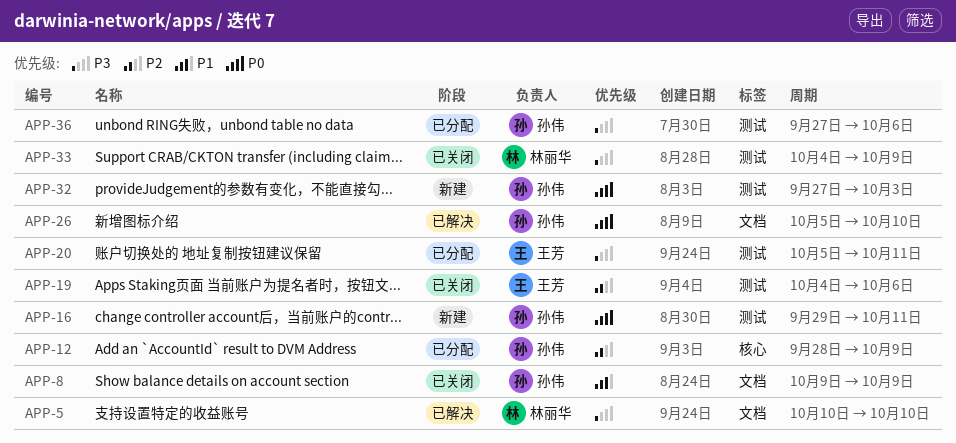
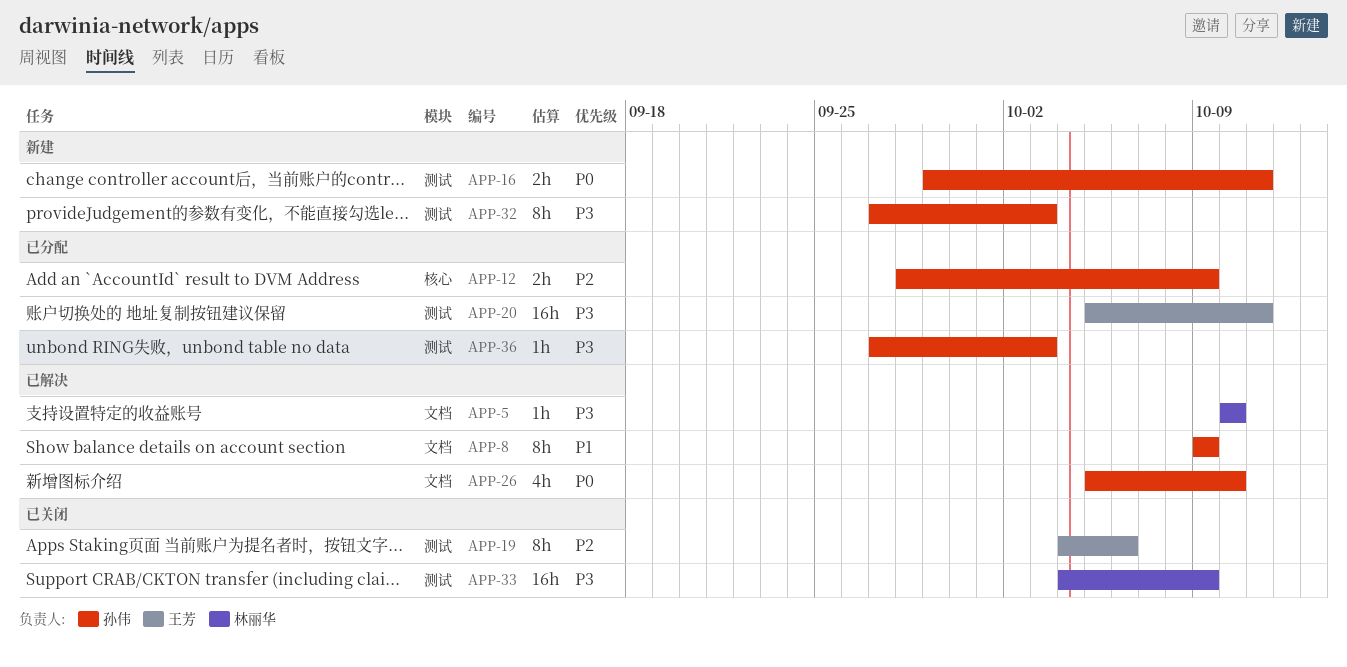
APP-8, status: 已关闭 -> 已解决
APP-32, priority: P0 -> P3
APP-36, due: Oct 6 -> Oct 3

